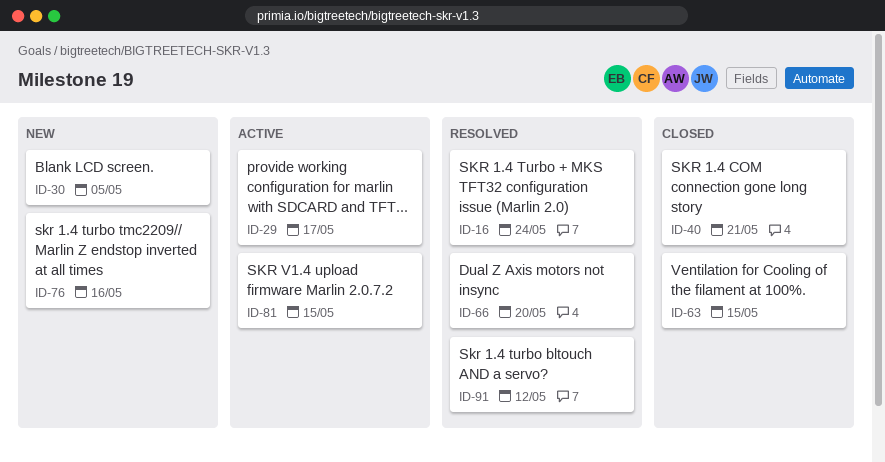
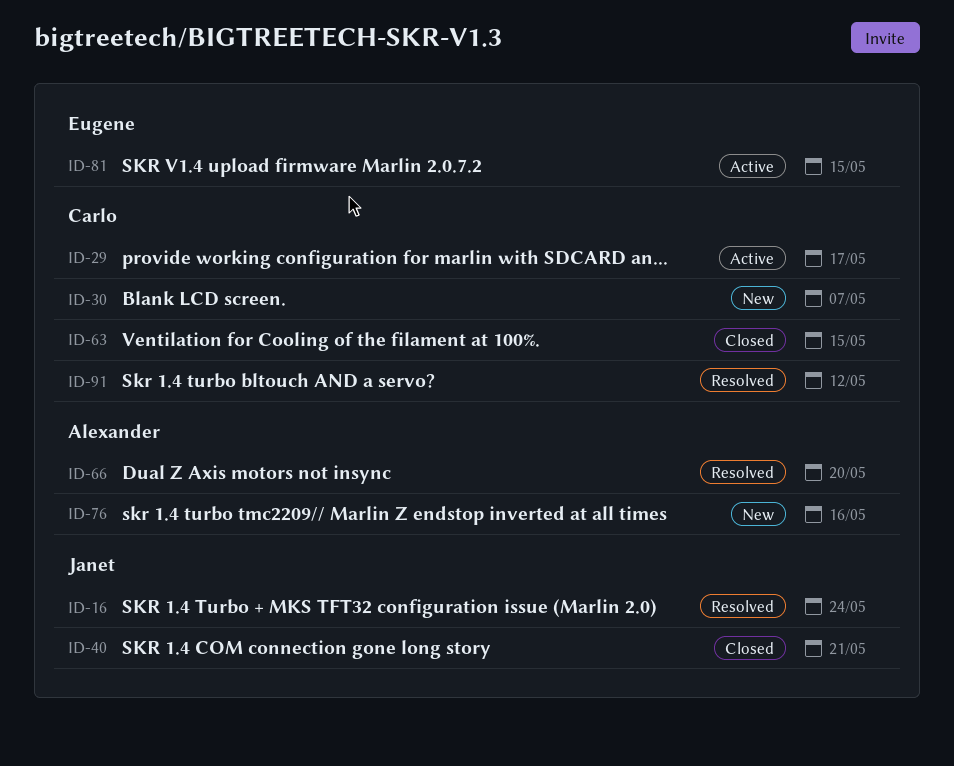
ID-30, due: May 5 -> May 7

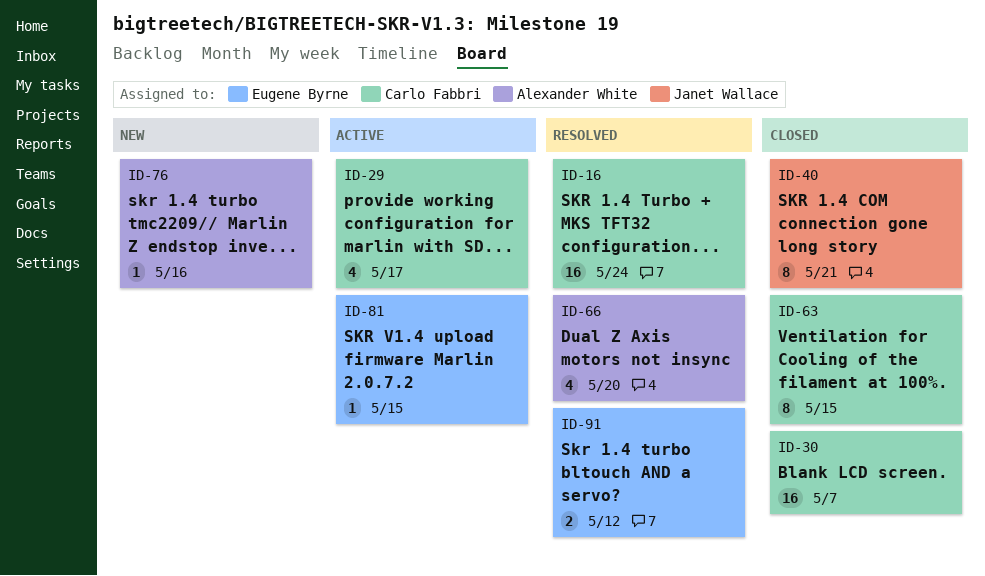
ID-16, owner: Janet Wallace -> Carlo Fabbri
ID-30, status: New -> Closed
ID-91, owner: Carlo Fabbri -> Eugene Byrne

